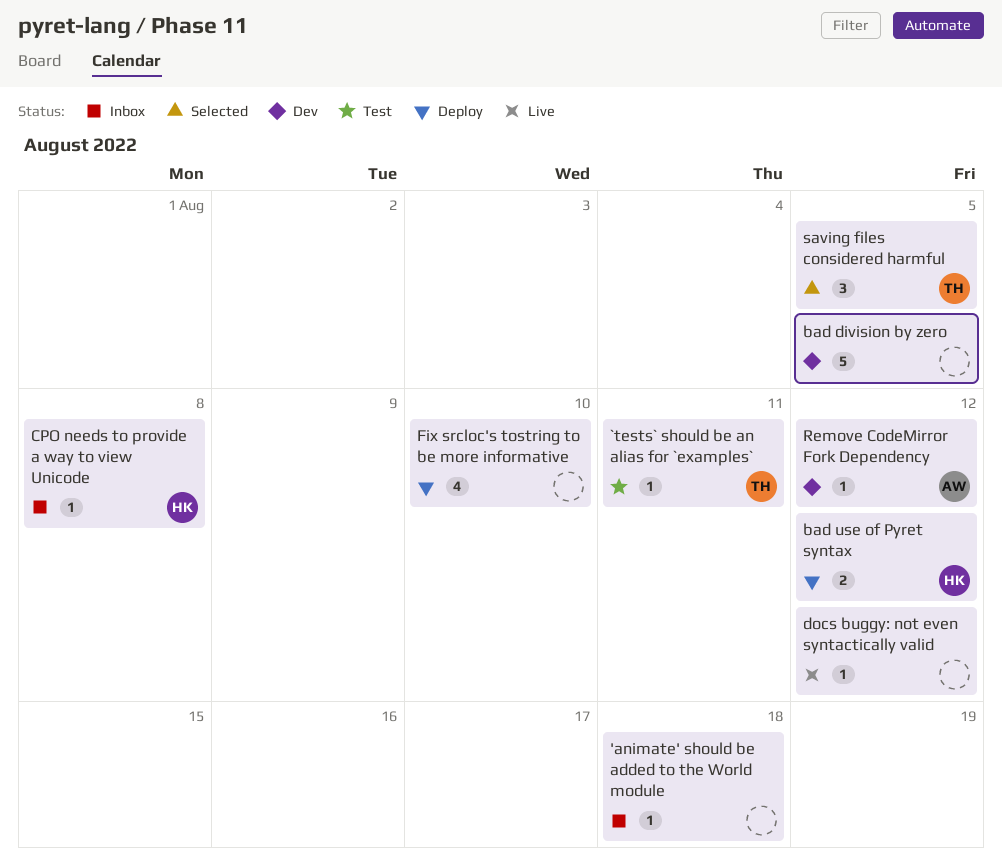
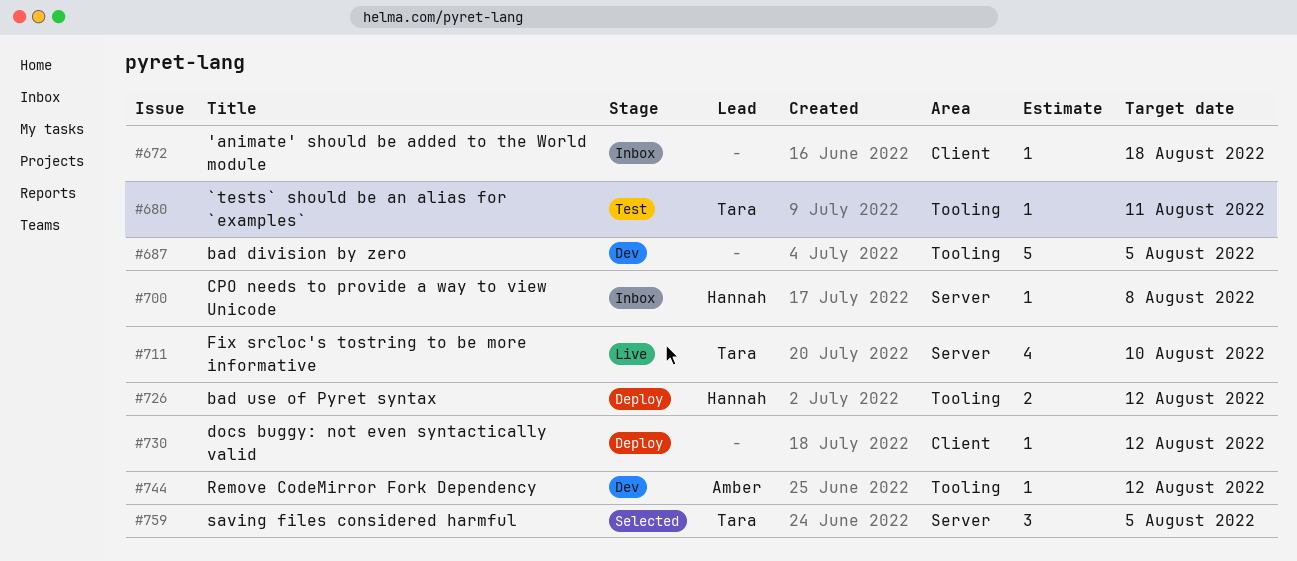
docs buggy: not even syntactically valid, status: Live -> Deploy
Fix srcloc's tostring to be more informative, status: Deploy -> Live
Fix srcloc's tostring to be more informative, owner: none -> Tara

